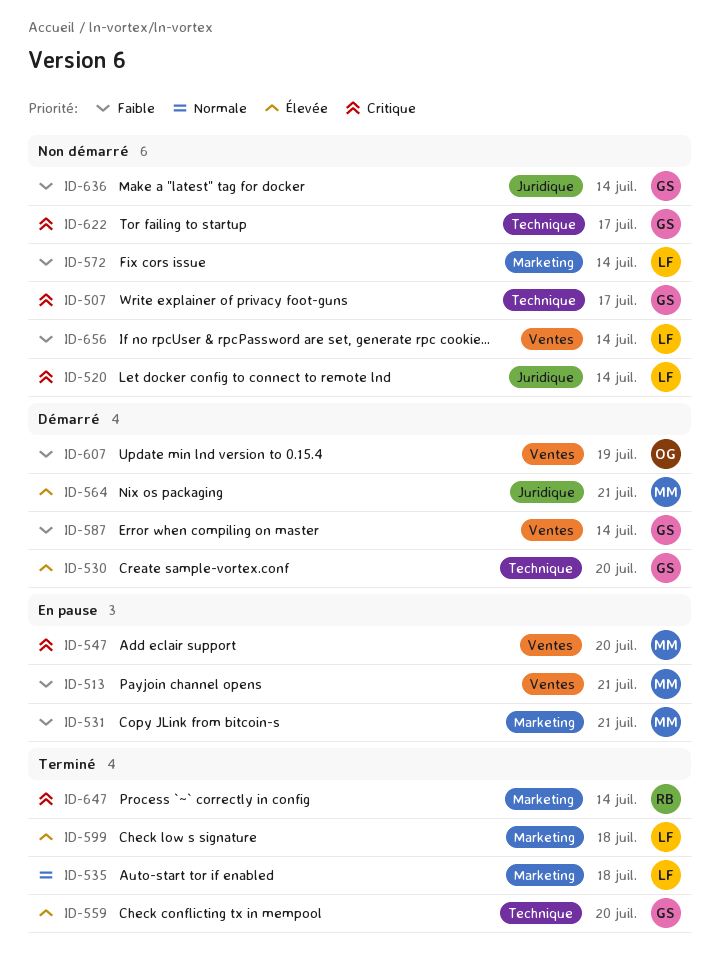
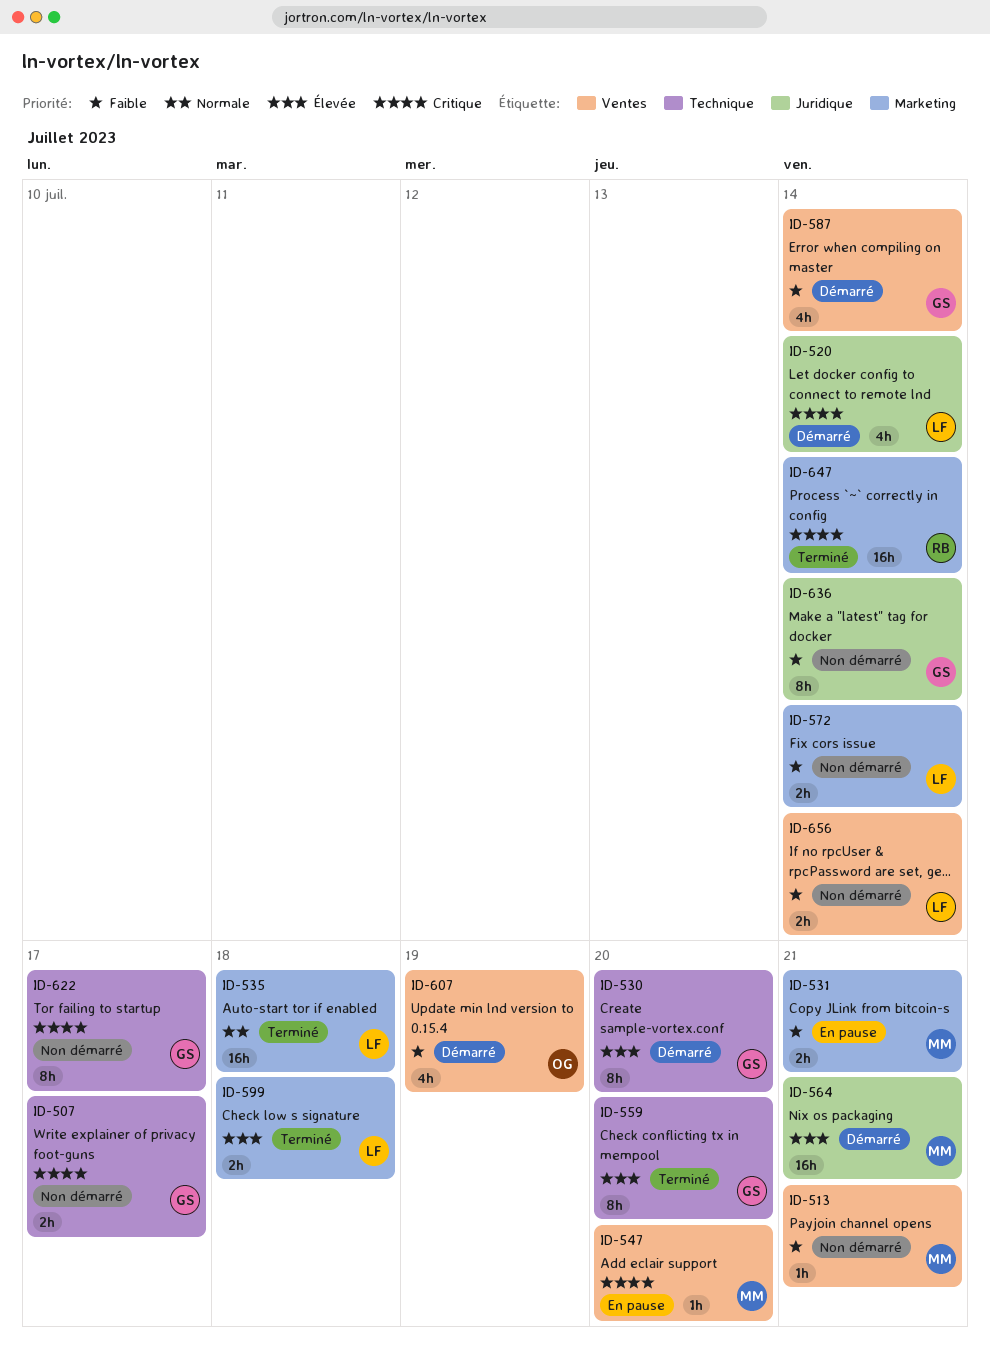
ID-513, status: En pause -> Non démarré
ID-520, status: Non démarré -> Démarré

